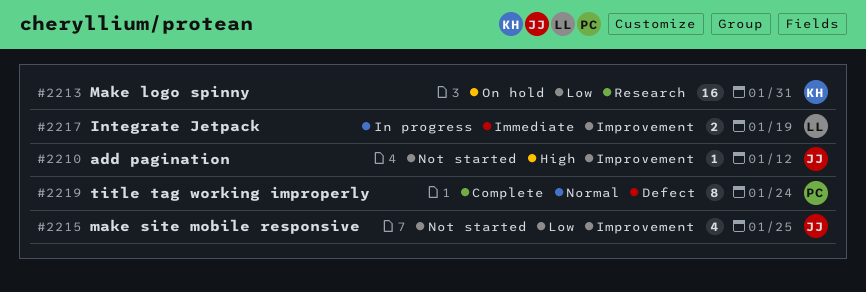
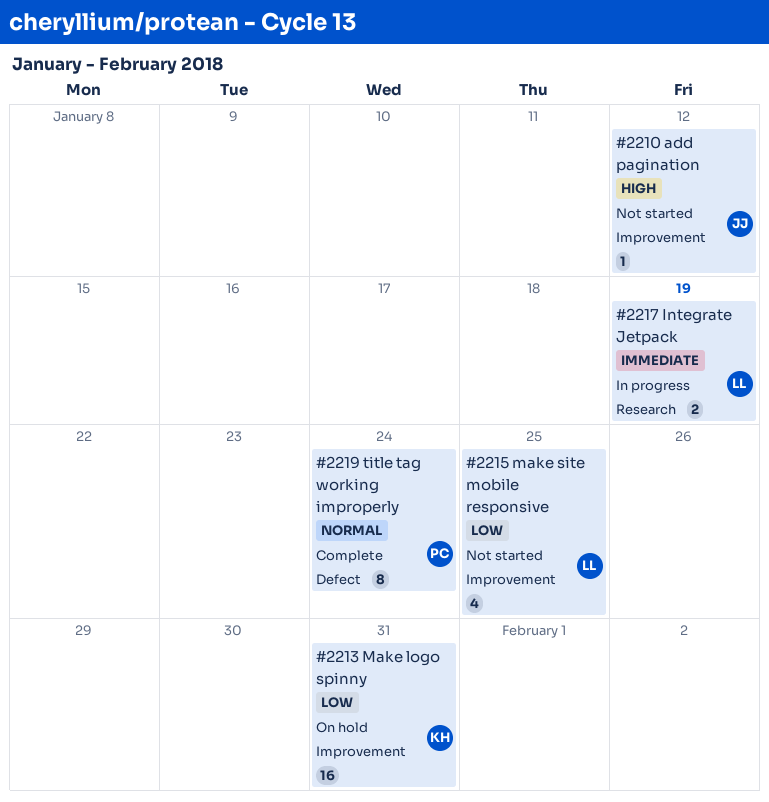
#2213, label: Research -> Improvement
#2215, owner: JJ -> LL
#2217, label: Improvement -> Research

